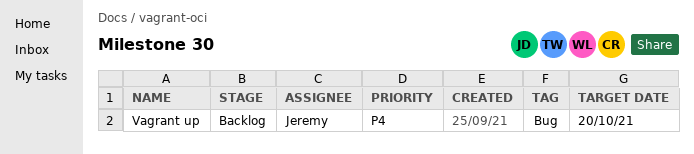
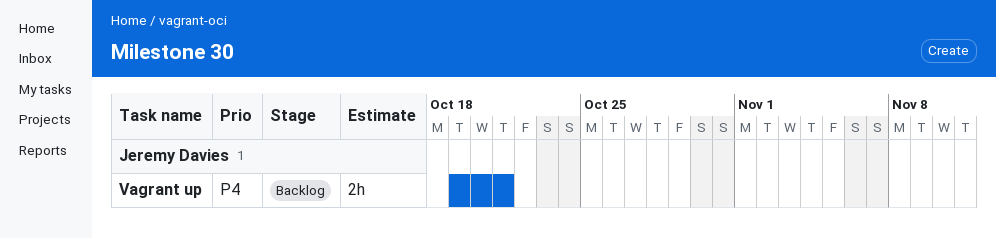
Vagrant up, due: Oct 20 -> Oct 21

